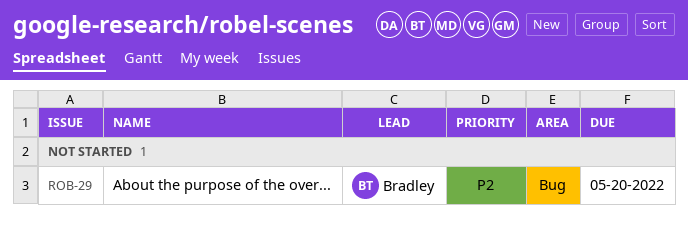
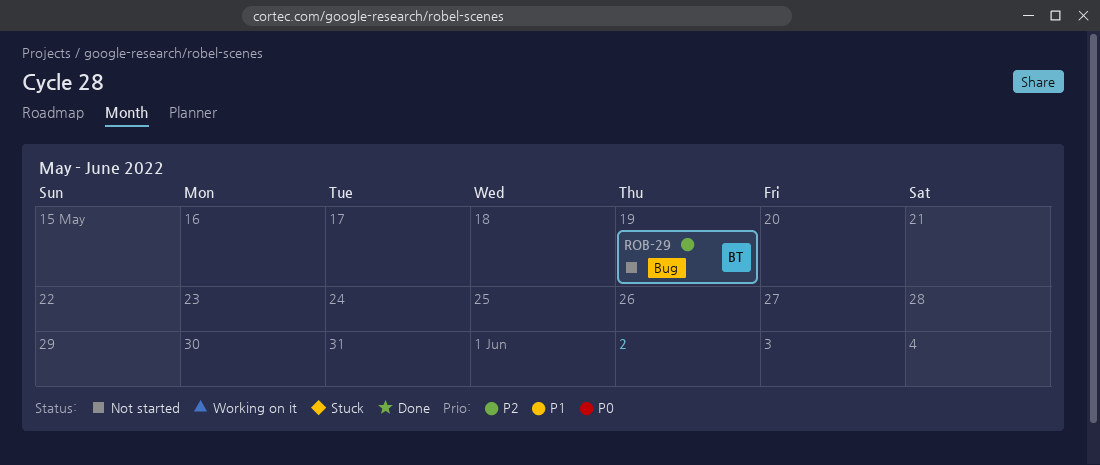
ROB-29, due: May 20 -> May 19

